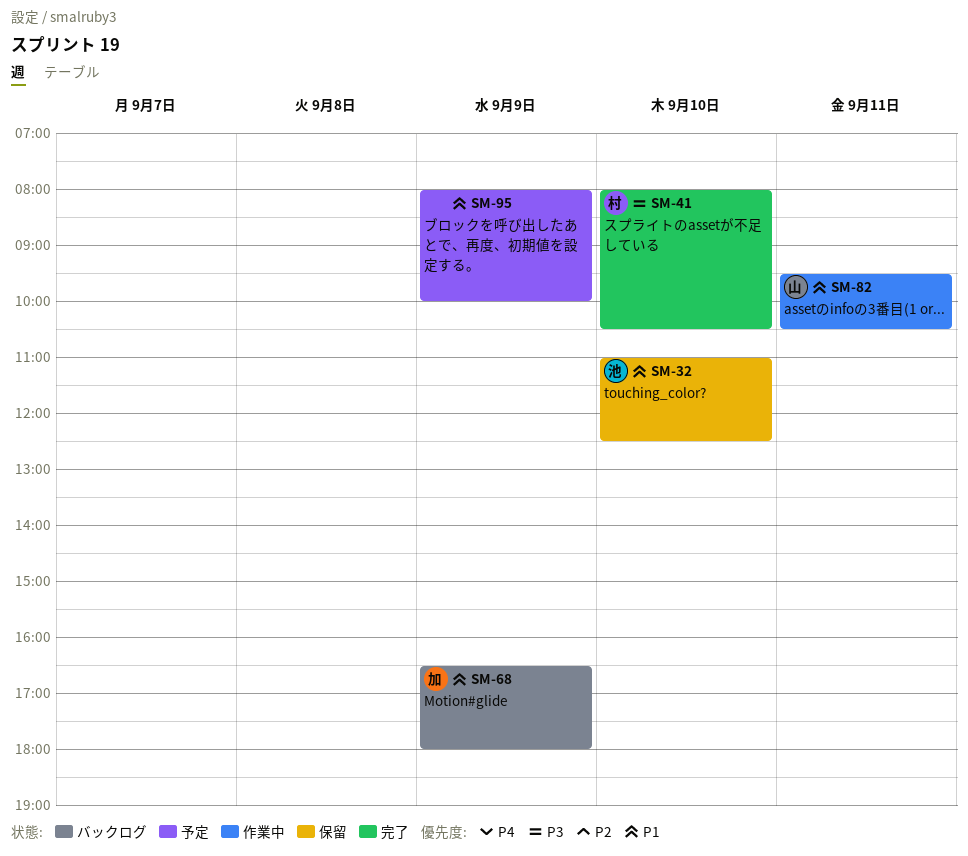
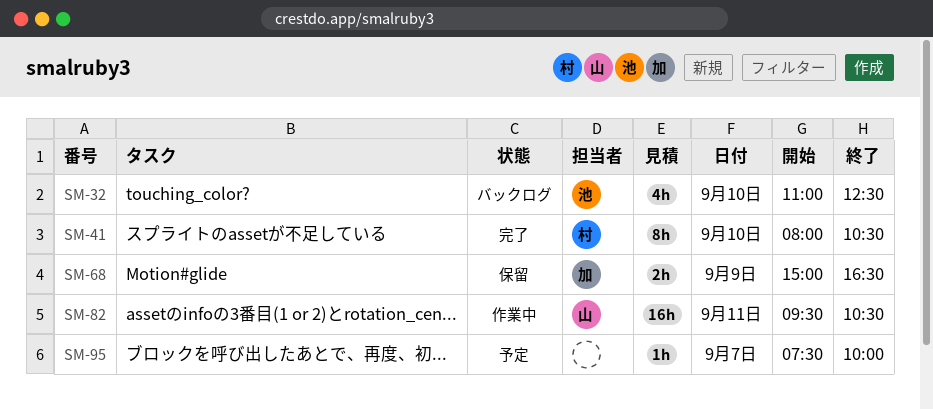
SM-32, status: 保留 -> バックログ
SM-68, status: バックログ -> 保留
SM-68, begins: 16:30 -> 15:00
SM-68, ends: 18:00 -> 16:30
SM-95, day: Sep 9 -> Sep 7
SM-95, begins: 08:00 -> 07:30

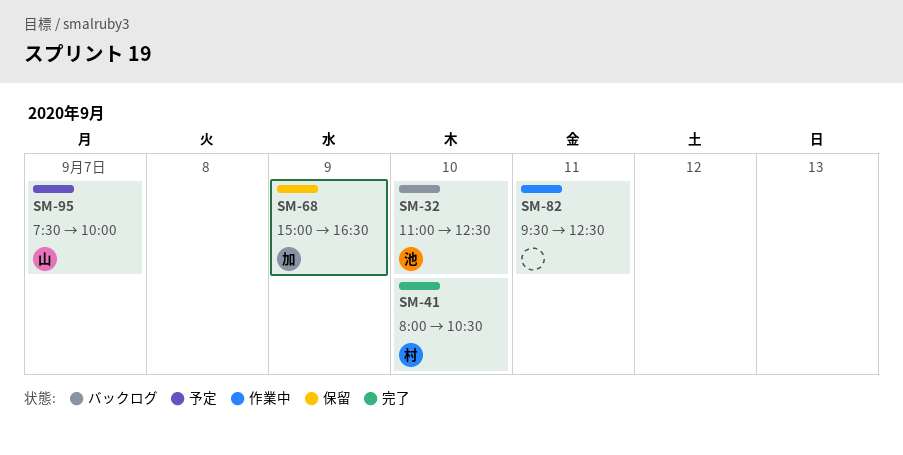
SM-82, owner: 山 -> none
SM-82, ends: 10:30 -> 12:30
SM-95, owner: none -> 山

